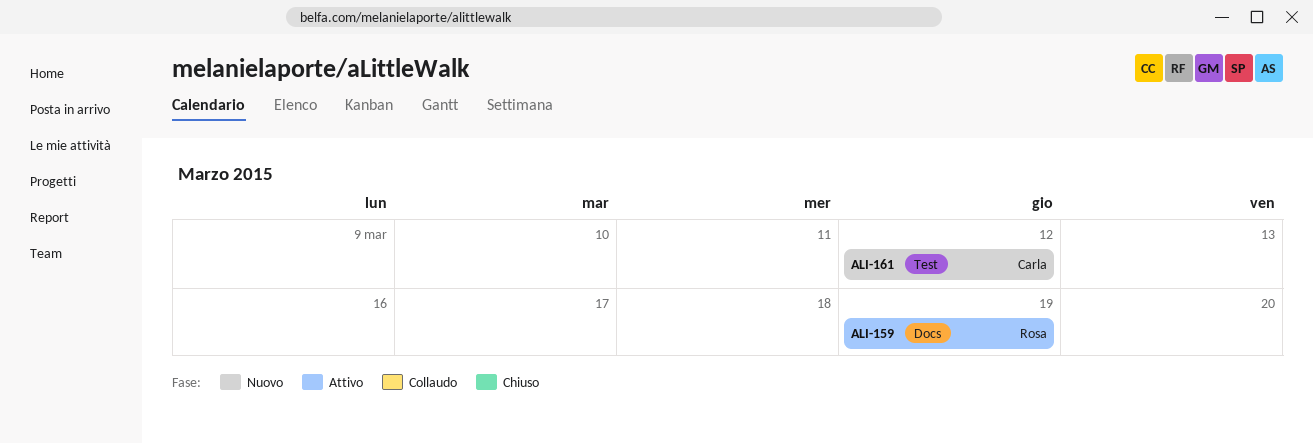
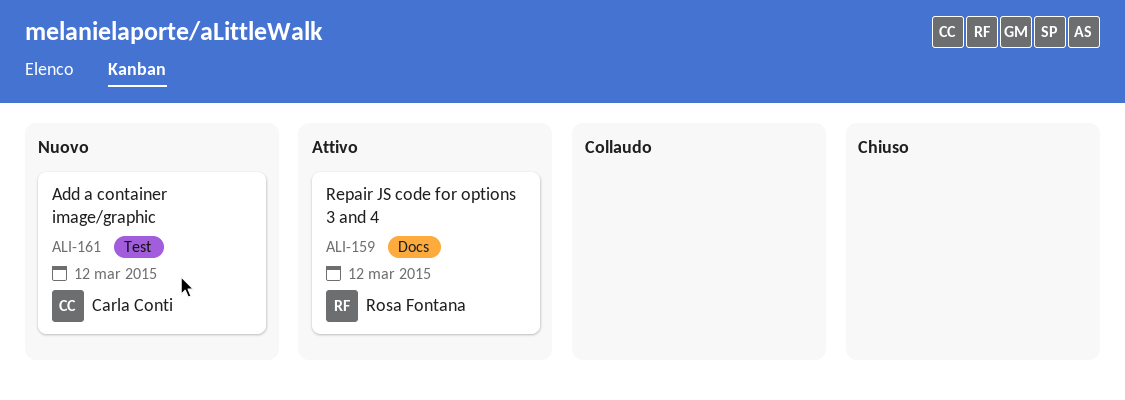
ALI-159, due: Mar 19 -> Mar 12

